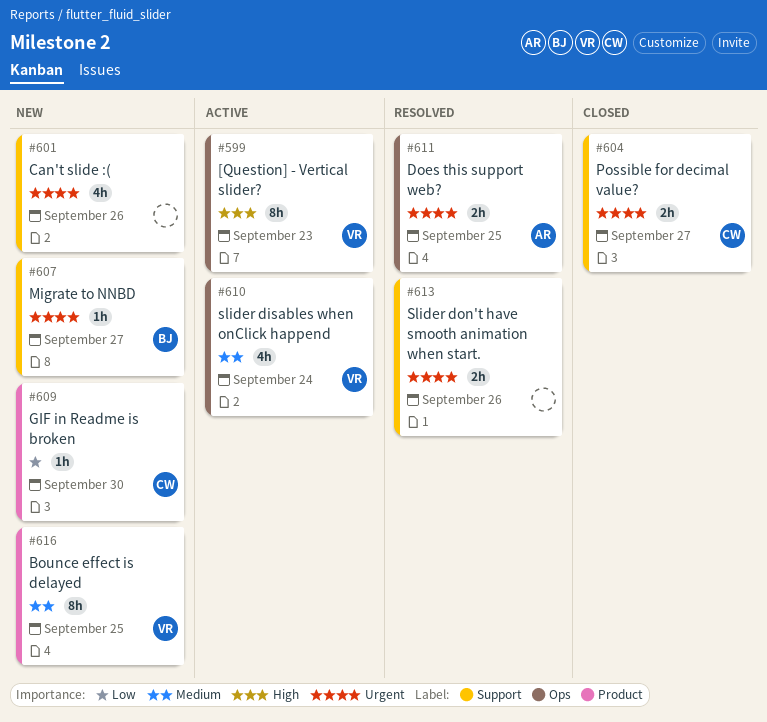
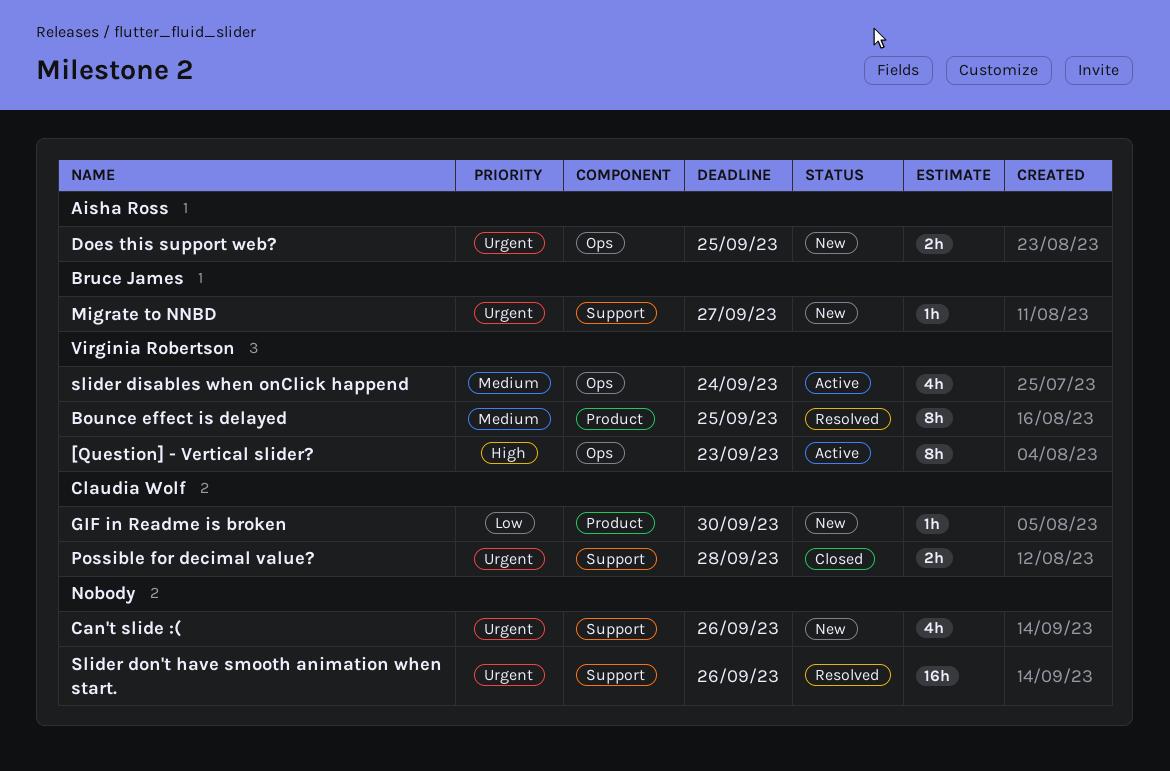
Bounce effect is delayed, status: New -> Resolved
Does this support web?, status: Resolved -> New
Possible for decimal value?, due: Sep 27 -> Sep 28
Slider don't have smooth animation when start., estimate: 2h -> 16h

